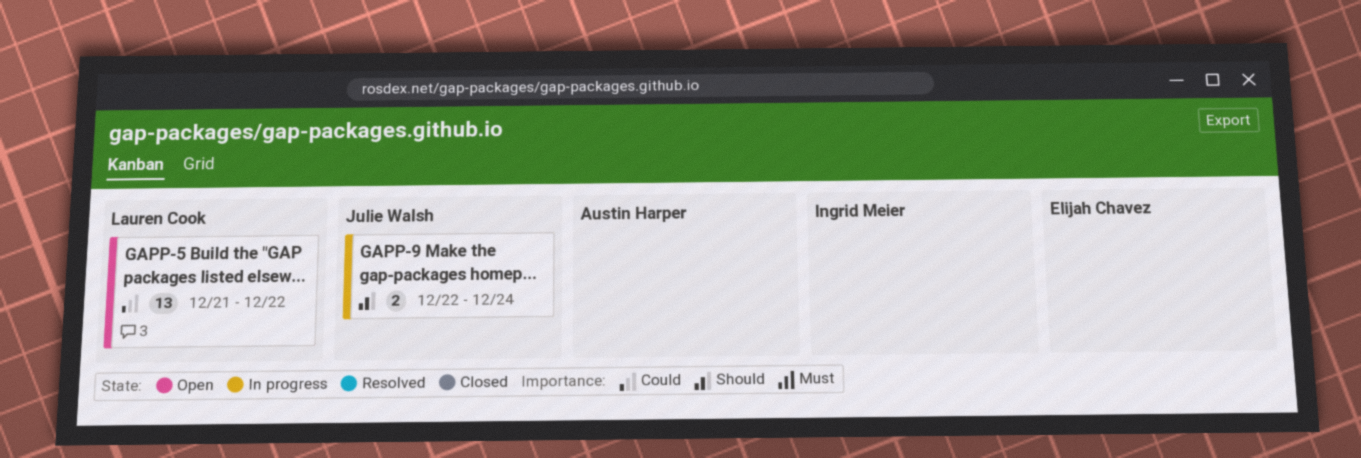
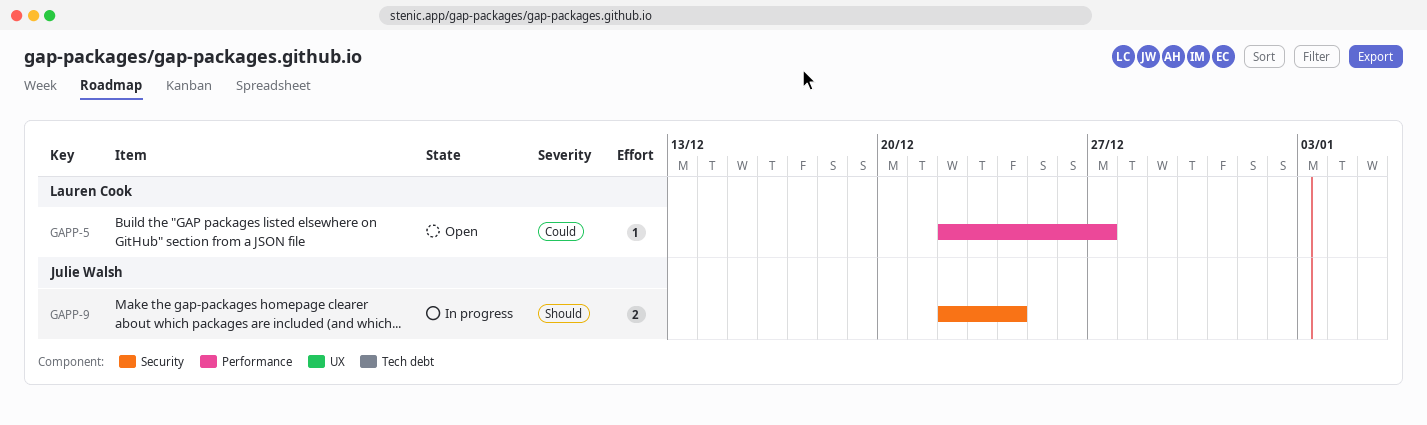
GAPP-5, estimate: 13 -> 1
GAPP-5, start: Dec 21 -> Dec 22
GAPP-5, due: Dec 22 -> Dec 27

